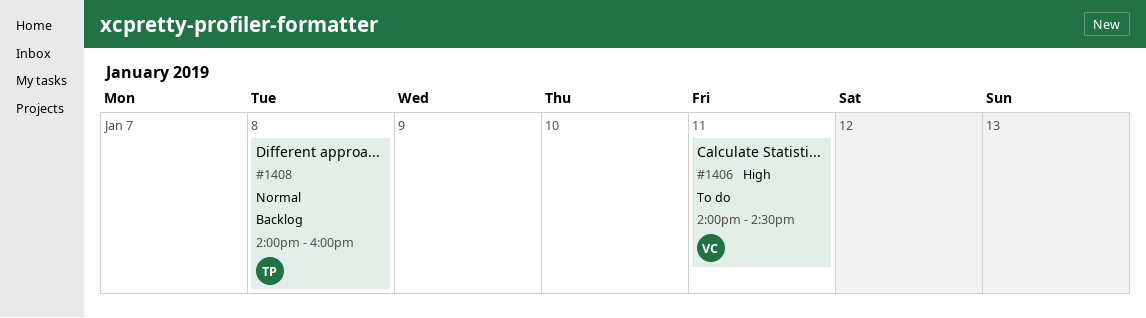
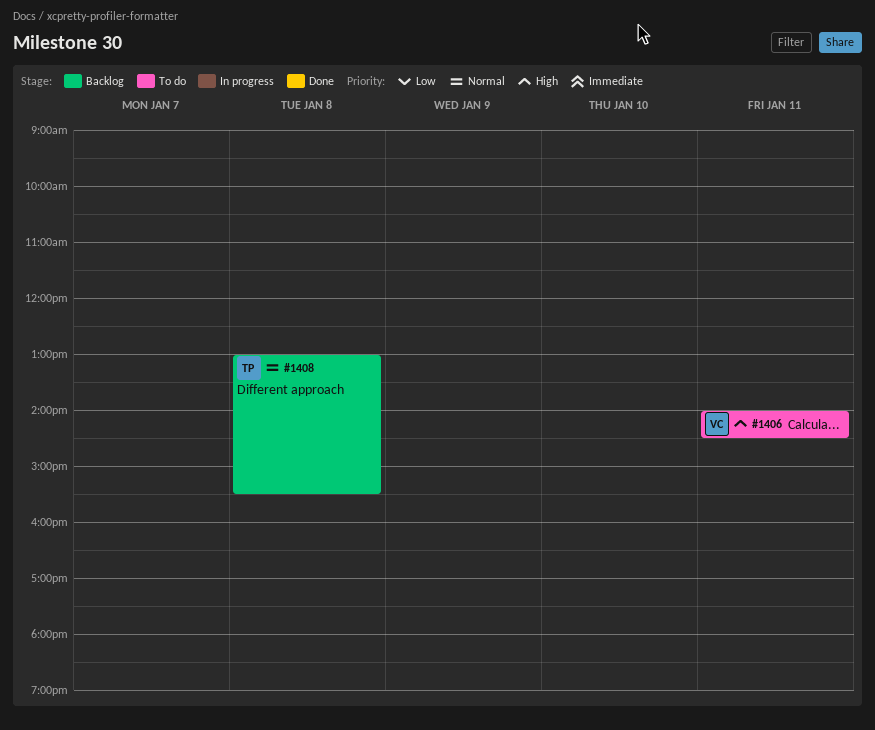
#1408, begins: 14:00 -> 13:00
#1408, ends: 16:00 -> 15:30

